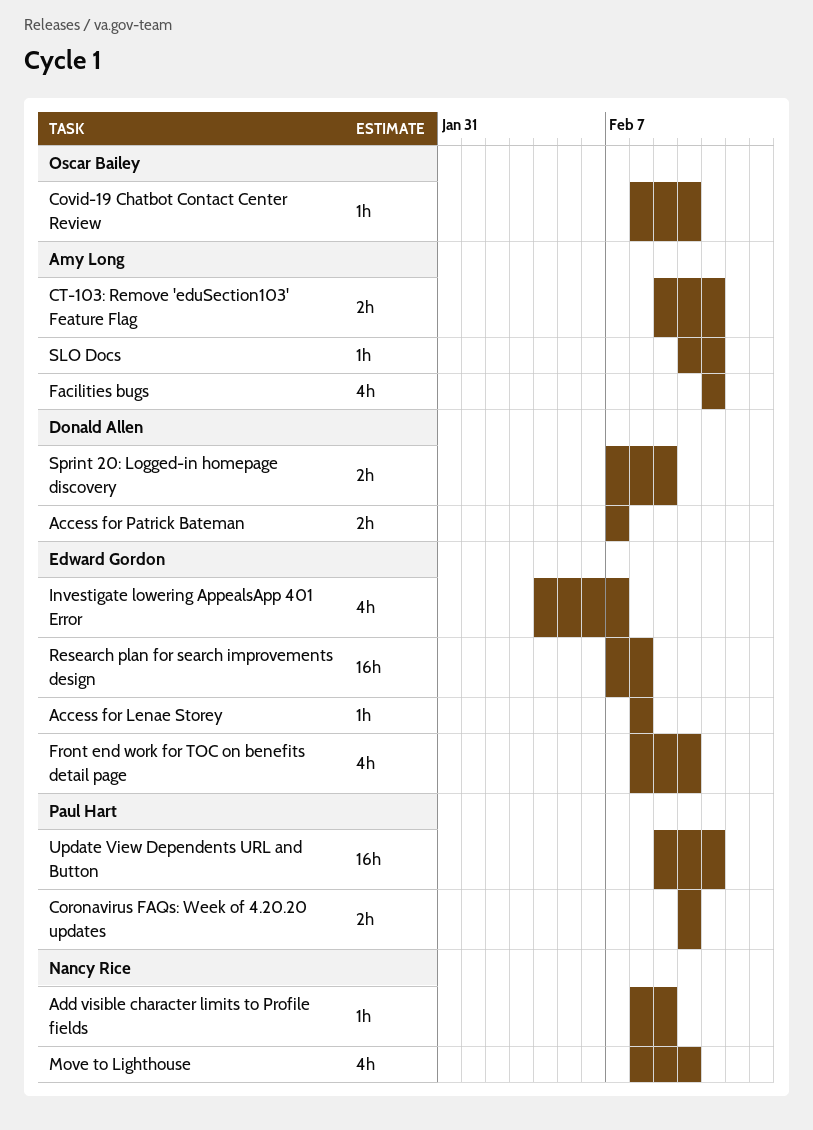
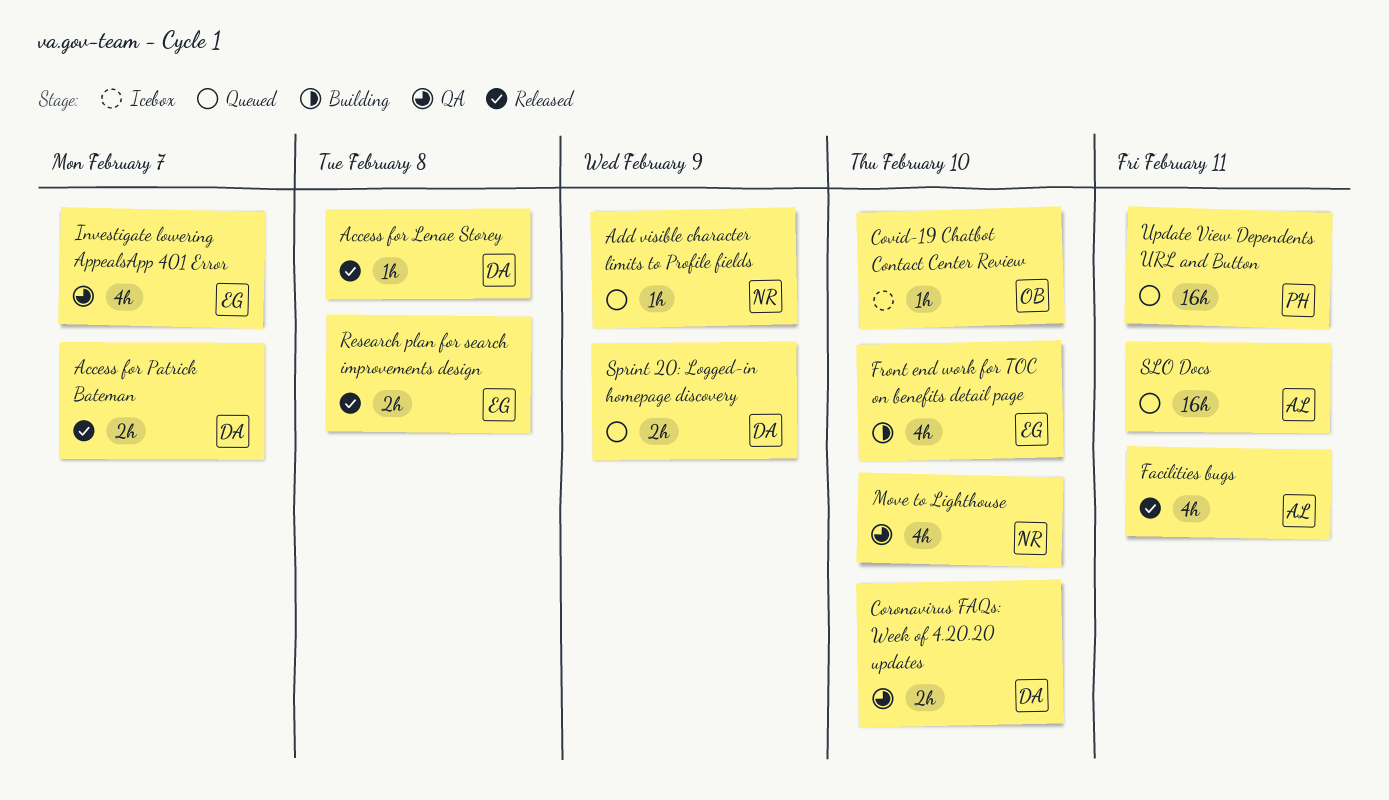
Access for Lenae Storey, owner: Edward Gordon -> Donald Allen
Coronavirus FAQs: Week of 4.20.20 updates, owner: Paul Hart -> Donald Allen
CT-103: Remove 'eduSection103' Feature Flag: present -> none
Research plan for search improvements design, estimate: 16h -> 2h
SLO Docs, estimate: 1h -> 16h

